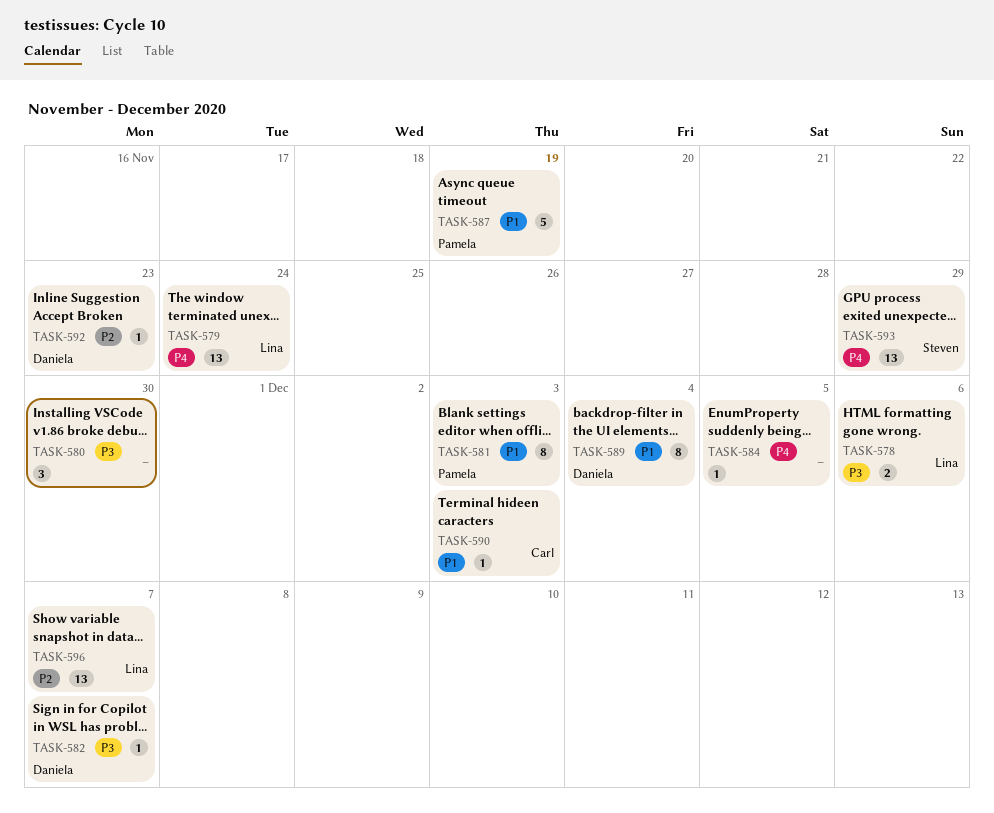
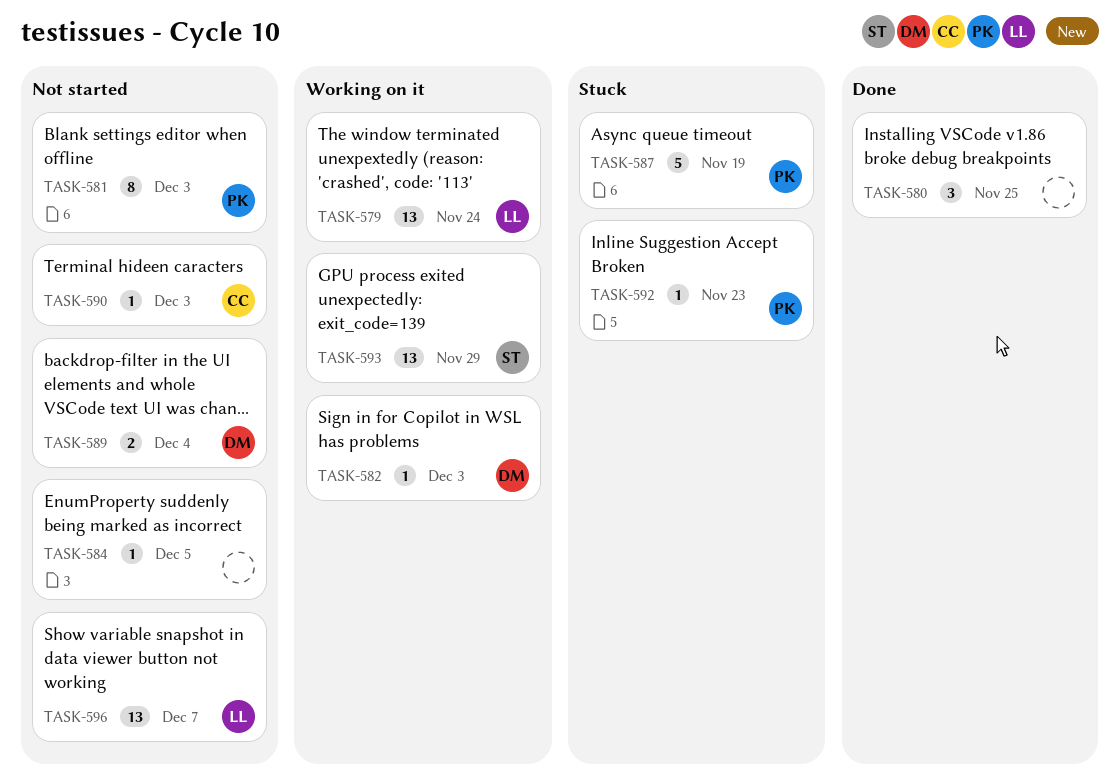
TASK-578: present -> none
TASK-580, due: Nov 30 -> Nov 25
TASK-582, due: Dec 7 -> Dec 3
TASK-589, estimate: 8 -> 2
TASK-592, owner: Daniela -> Pamela

